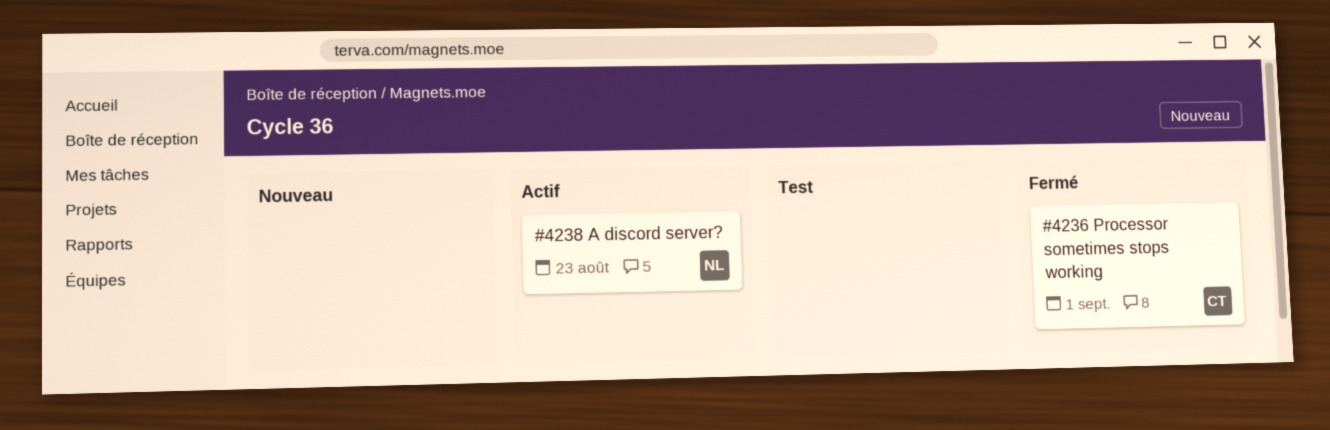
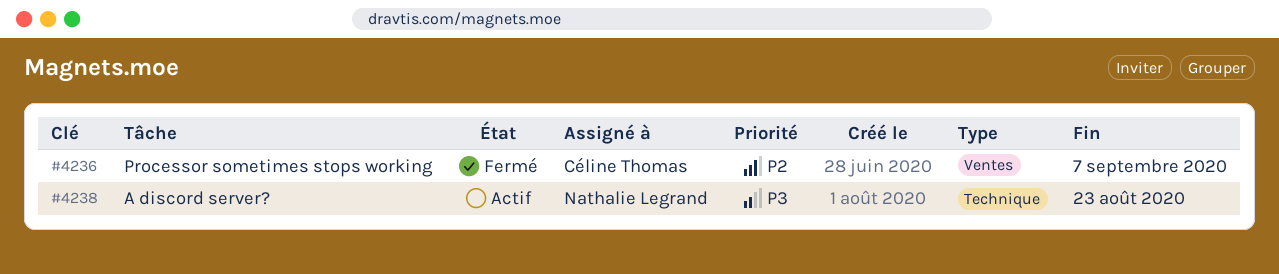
#4236, due: Sep 1 -> Sep 7

